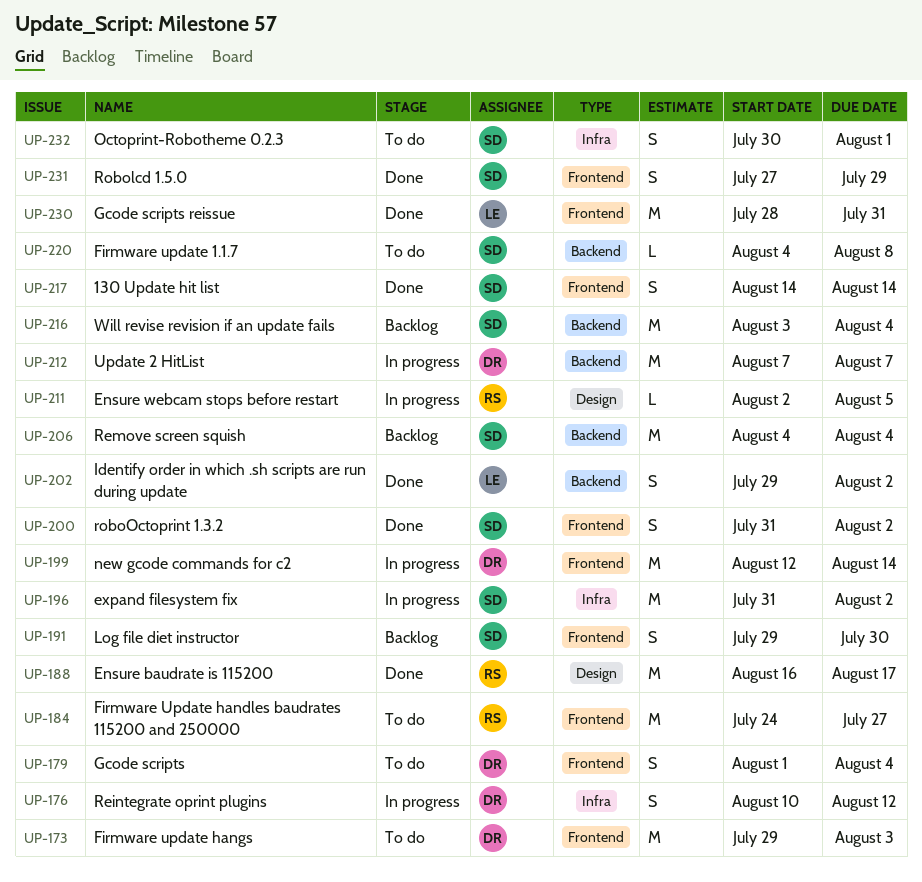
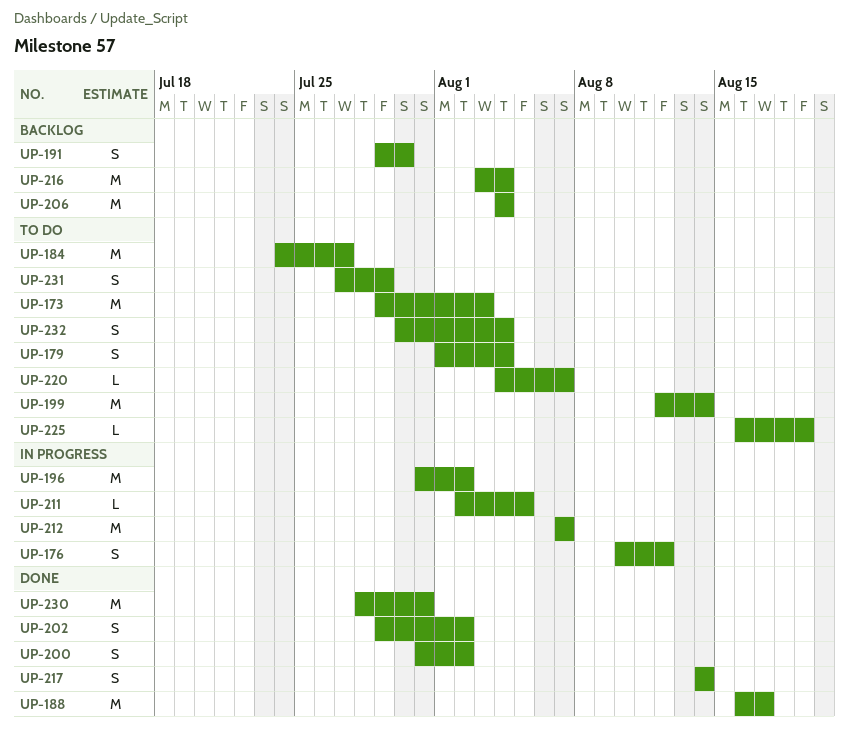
UP-199, status: In progress -> To do
UP-220, due: Aug 8 -> Aug 7
UP-225: none -> present
UP-231, status: Done -> To do
UP-232, due: Aug 1 -> Aug 4

